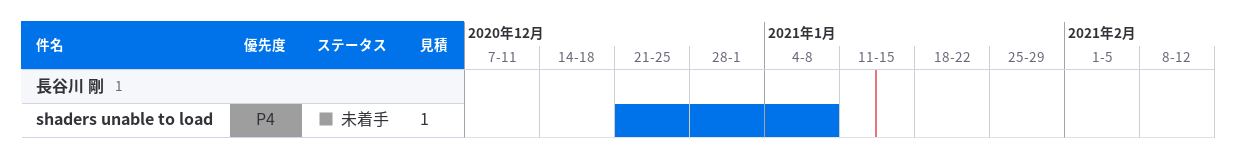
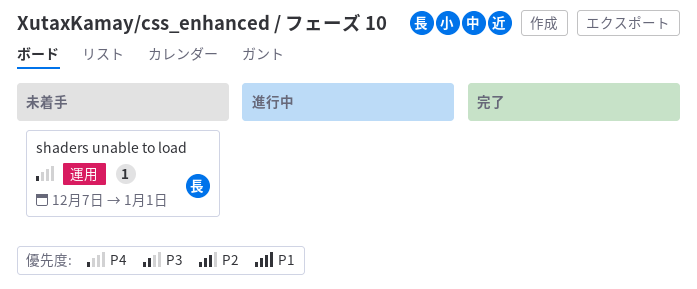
shaders unable to load, start: Dec 21 -> Dec 7
shaders unable to load, due: Jan 8 -> Jan 1

